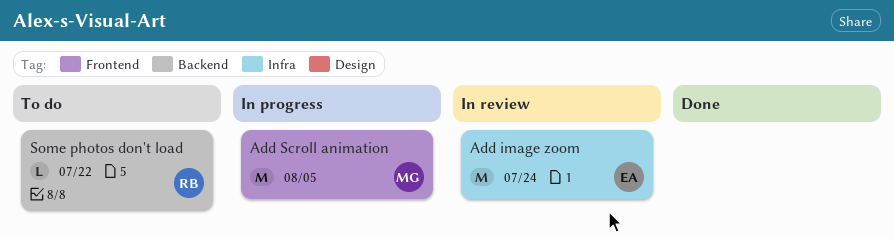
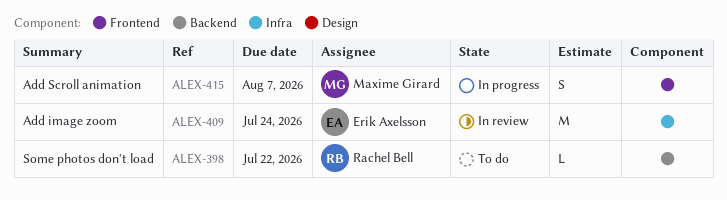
Add Scroll animation, estimate: M -> S
Add Scroll animation, due: Aug 5 -> Aug 7

